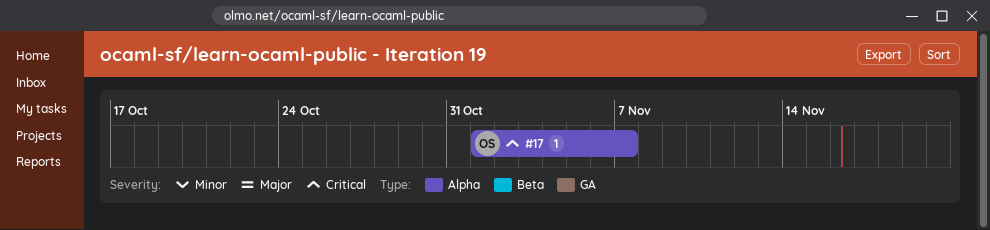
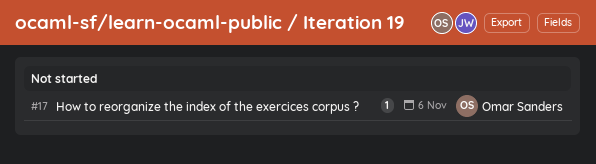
#17, due: Nov 7 -> Nov 6

